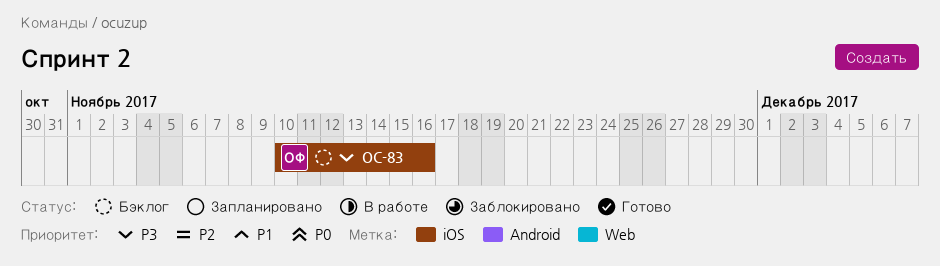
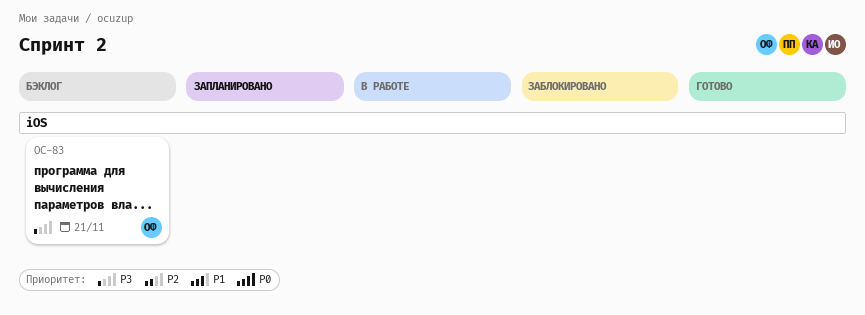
OC-83, due: Nov 16 -> Nov 21

